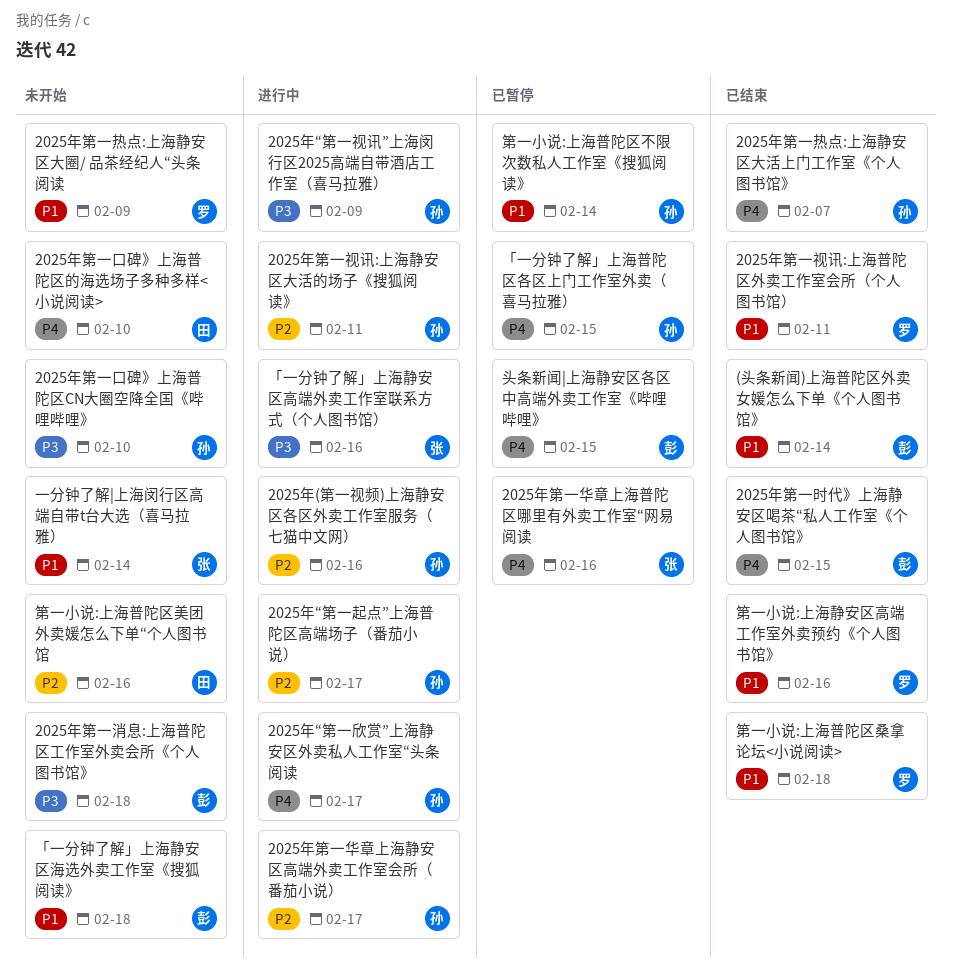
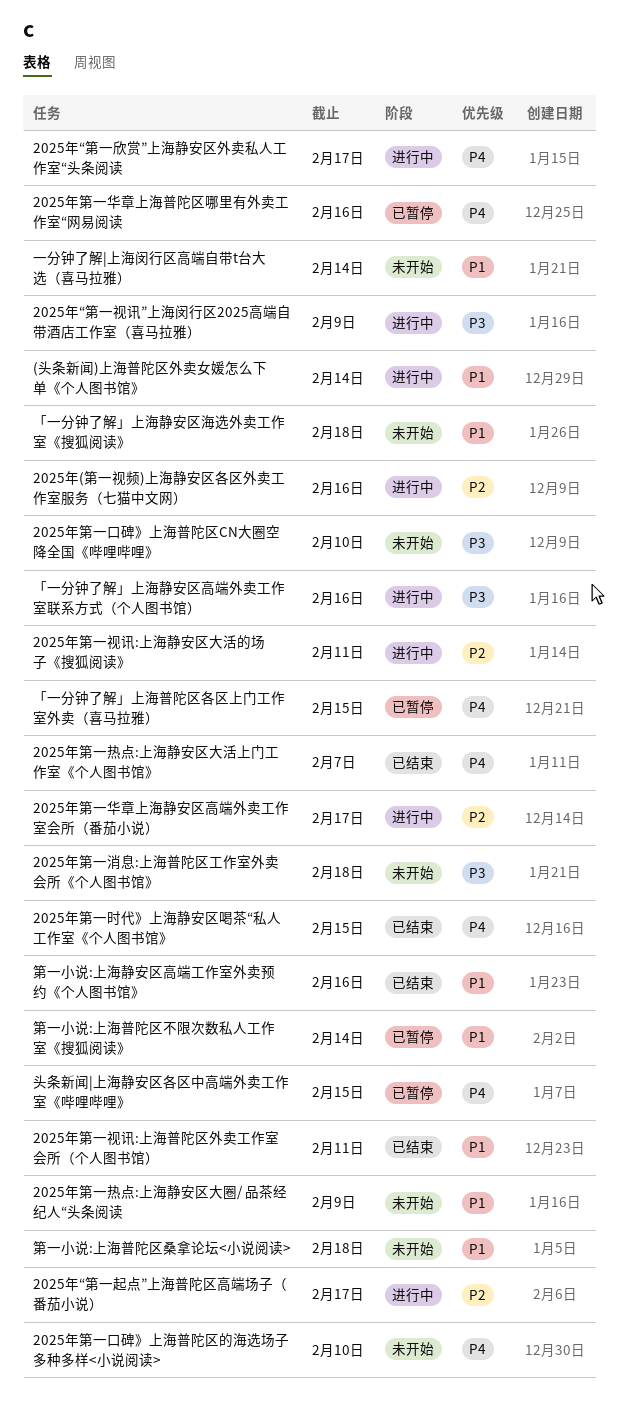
(头条新闻)上海普陀区外卖女媛怎么下单《个人图书馆》, status: 已结束 -> 进行中
第一小说:上海普陀区桑拿论坛<小说阅读>, status: 已结束 -> 未开始
第一小说:上海普陀区美团外卖媛怎么下单“个人图书馆: present -> none

